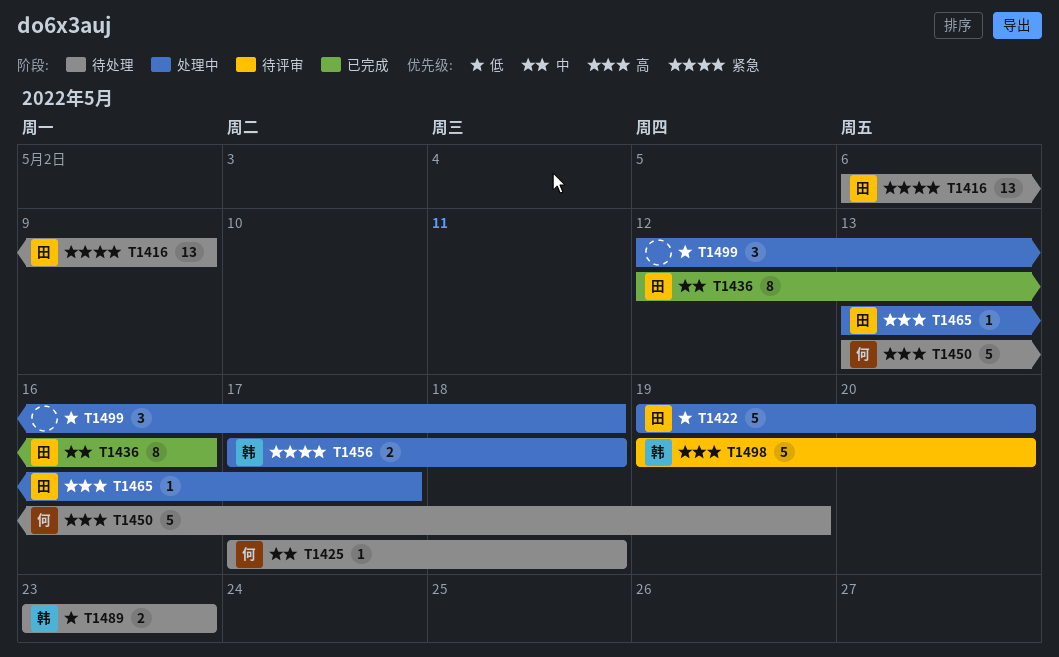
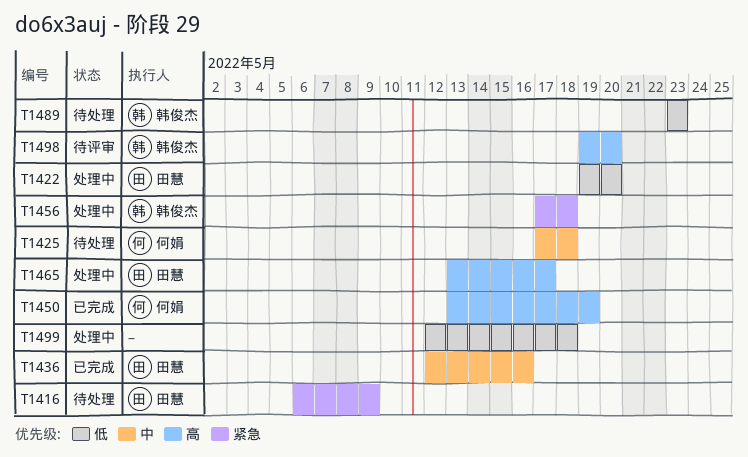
T1450, status: 待处理 -> 已完成

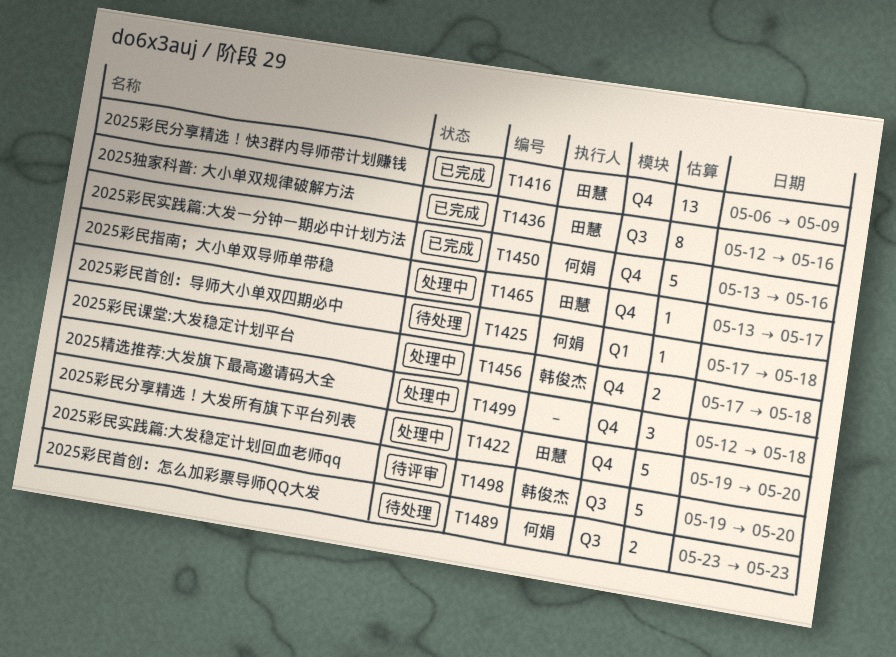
T1416, status: 待处理 -> 已完成
T1450, due: May 19 -> May 16
T1489, owner: 韩俊杰 -> 何娟

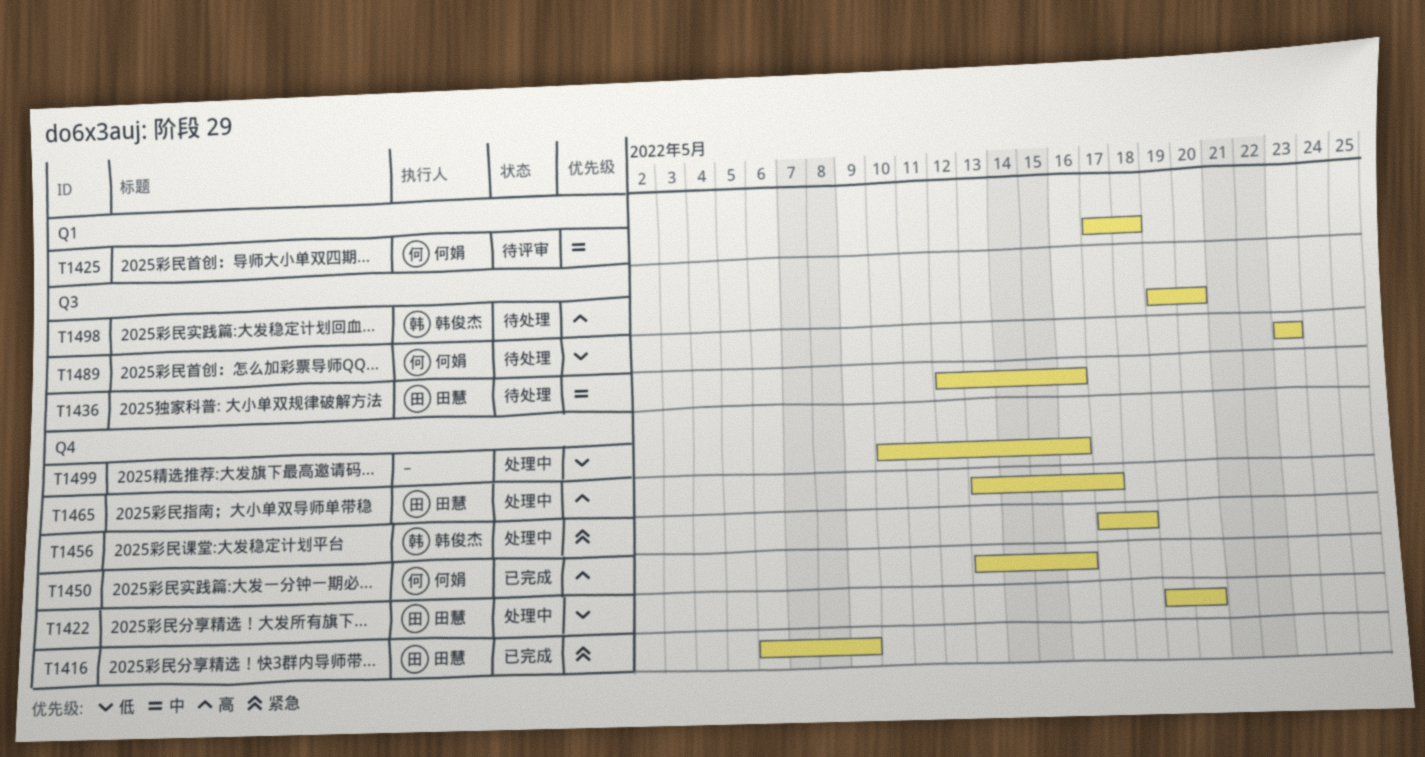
T1425, status: 待处理 -> 待评审
T1436, status: 已完成 -> 待处理
T1498, status: 待评审 -> 待处理
T1499, start: May 12 -> May 10
T1499, due: May 18 -> May 16

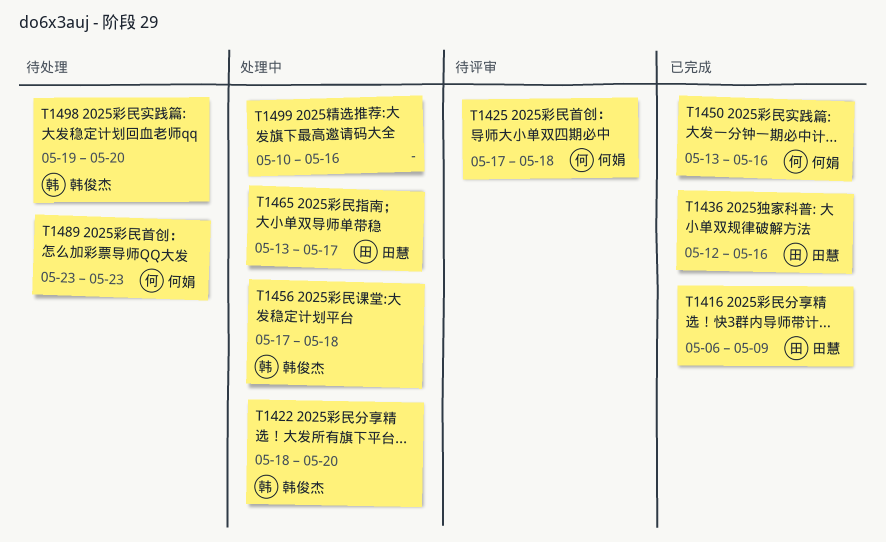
T1422, owner: 田慧 -> 韩俊杰
T1422, start: May 19 -> May 18
T1436, status: 待处理 -> 已完成

